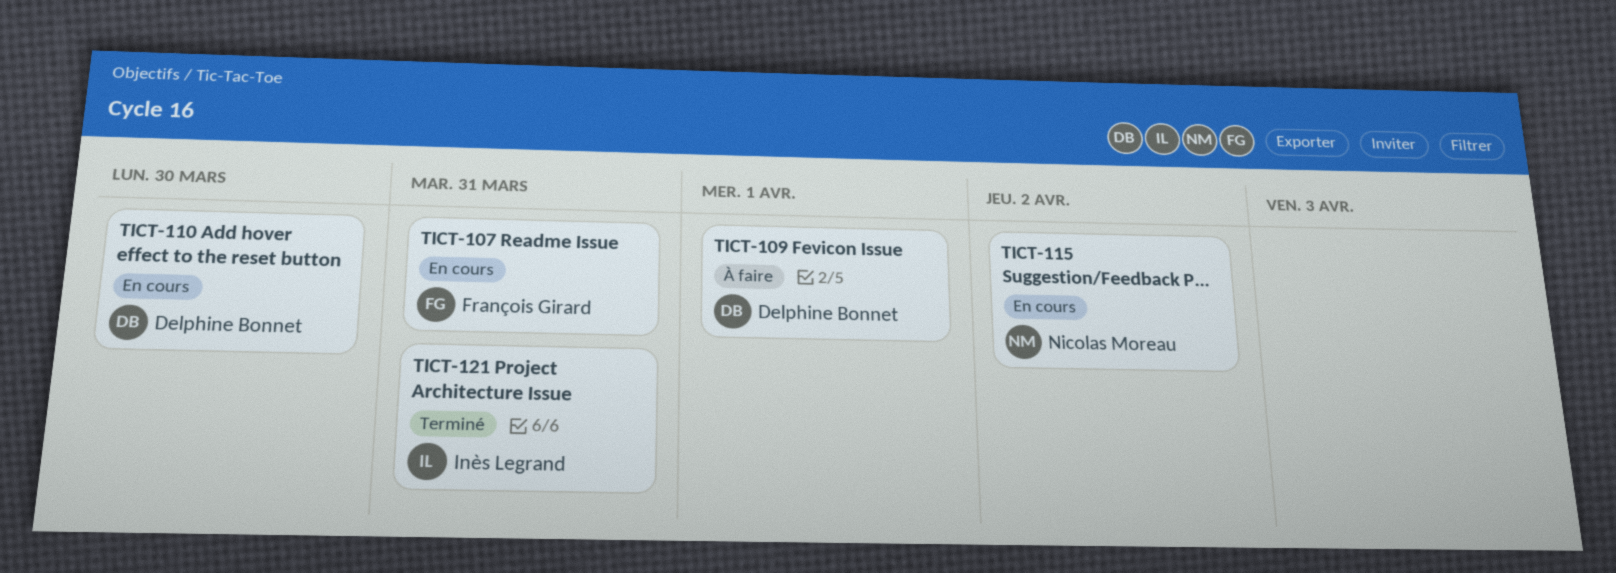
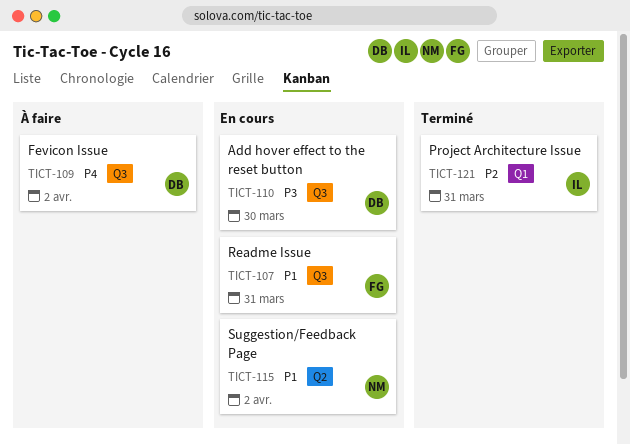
TICT-109, due: Apr 1 -> Apr 2

